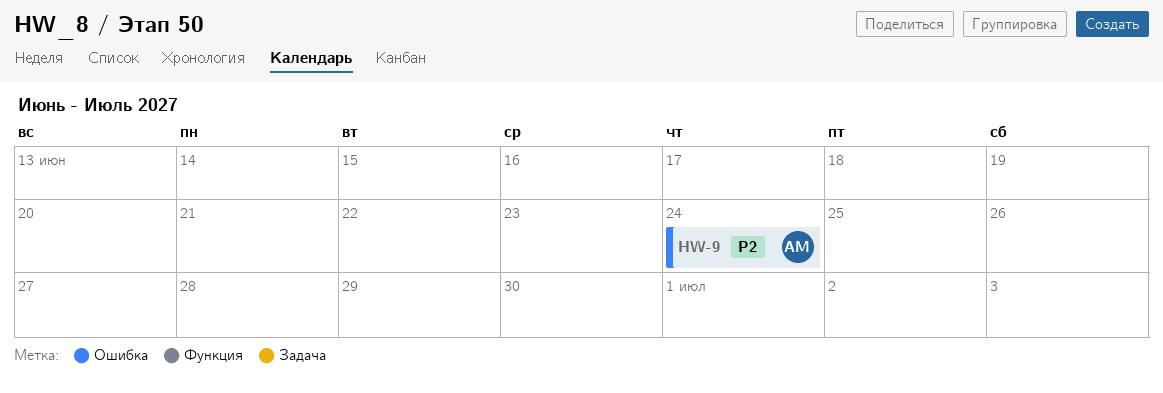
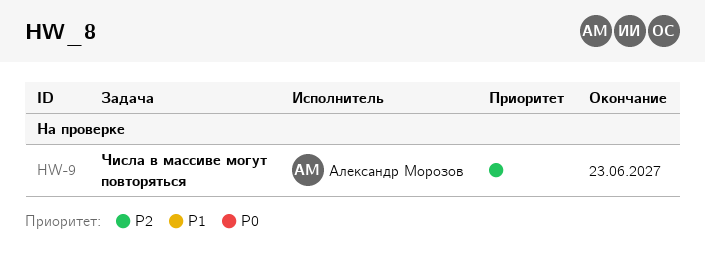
HW-9, due: Jun 24 -> Jun 23

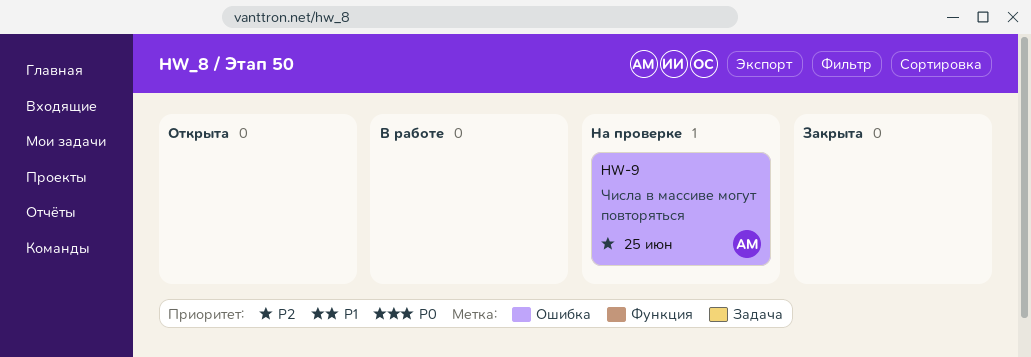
HW-9, due: Jun 23 -> Jun 25

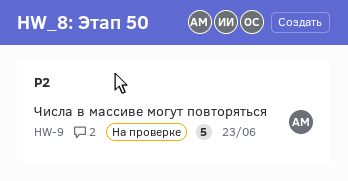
HW-9, due: Jun 25 -> Jun 23

